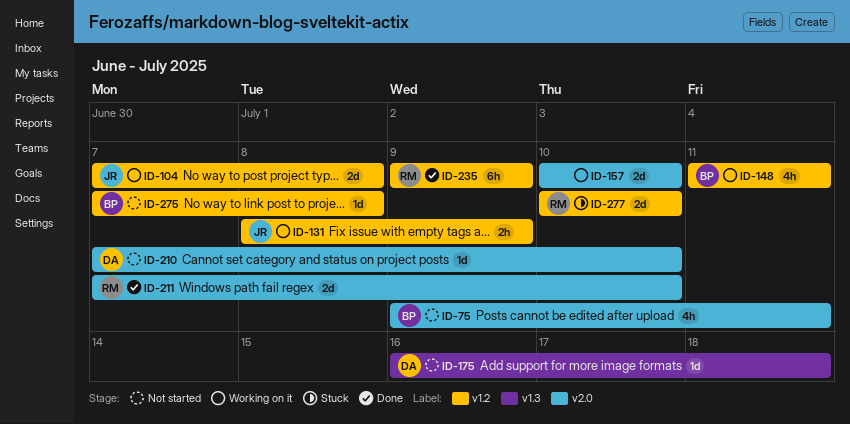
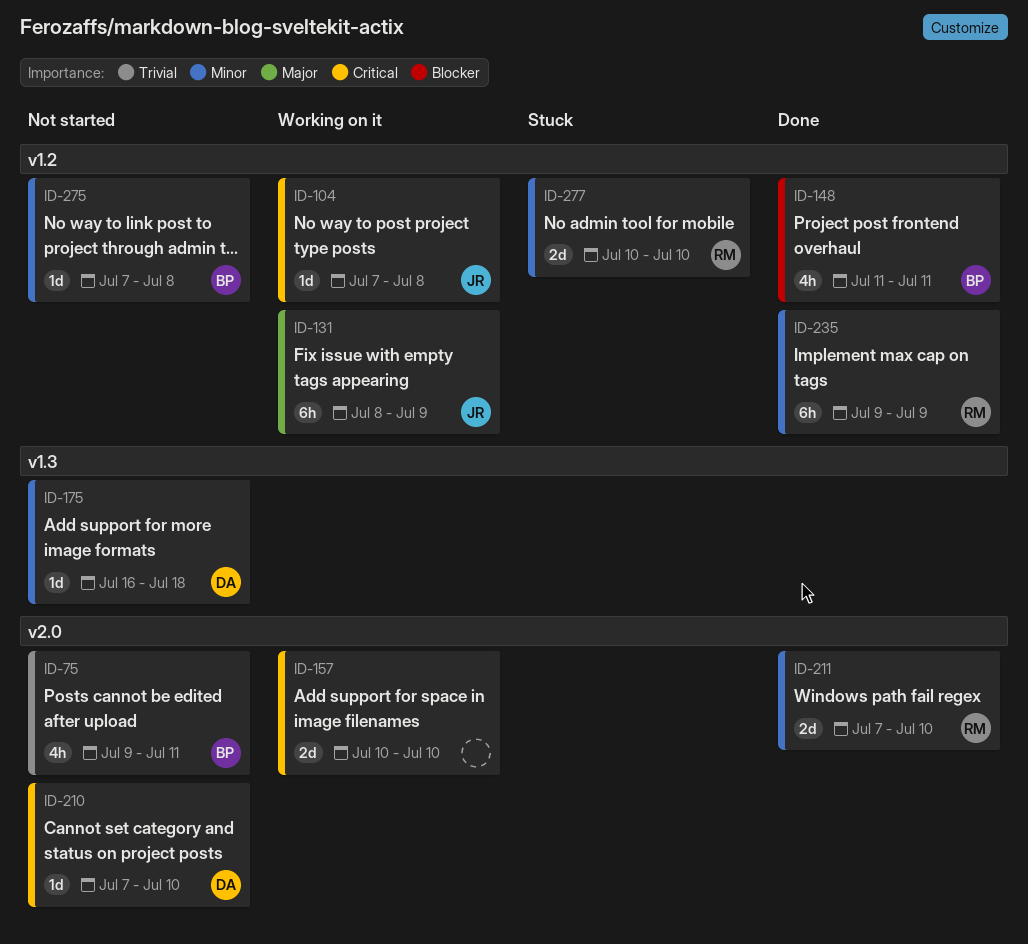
ID-104, estimate: 2d -> 1d
ID-131, estimate: 2h -> 6h
ID-148, status: Working on it -> Done

